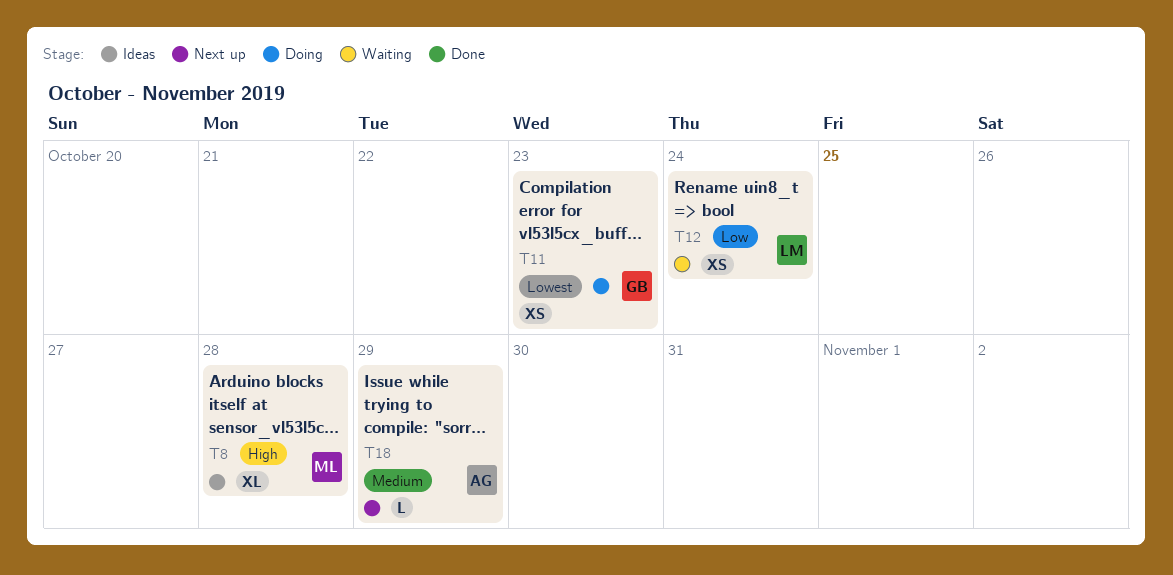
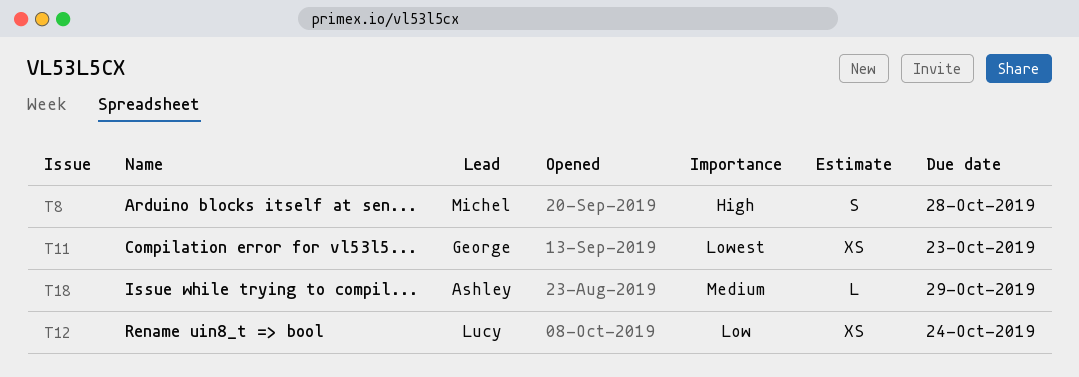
T8, estimate: XL -> S

